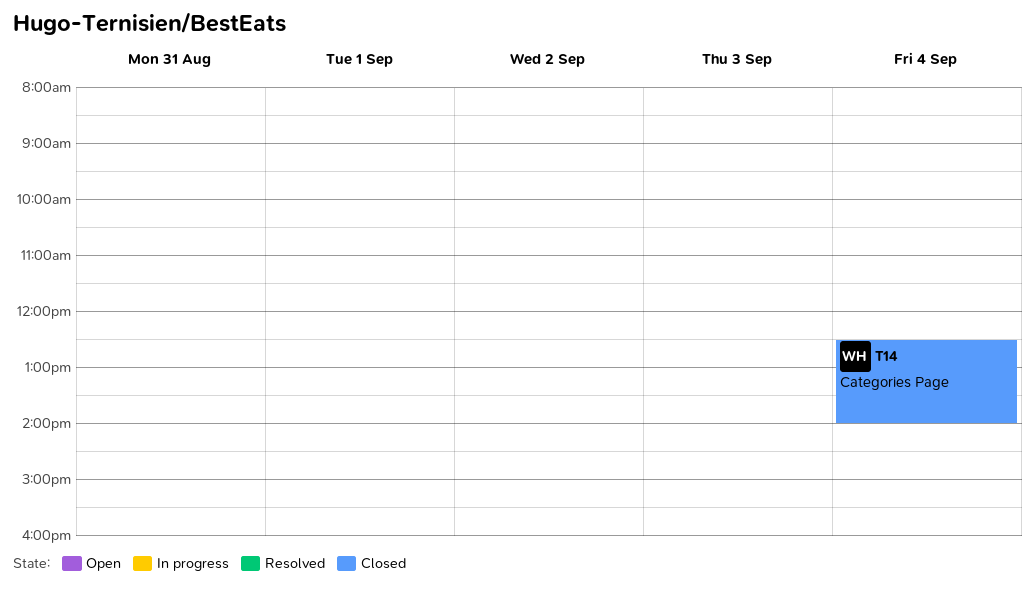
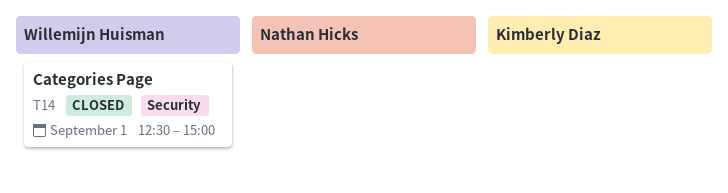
T14, day: Sep 4 -> Sep 1
T14, ends: 14:00 -> 15:00

